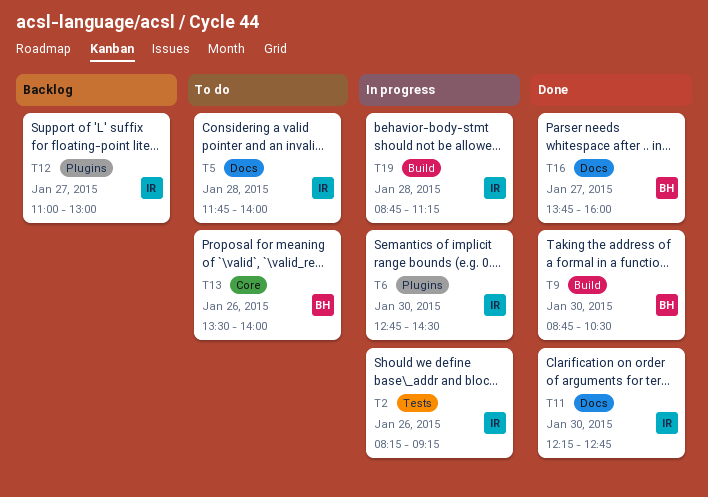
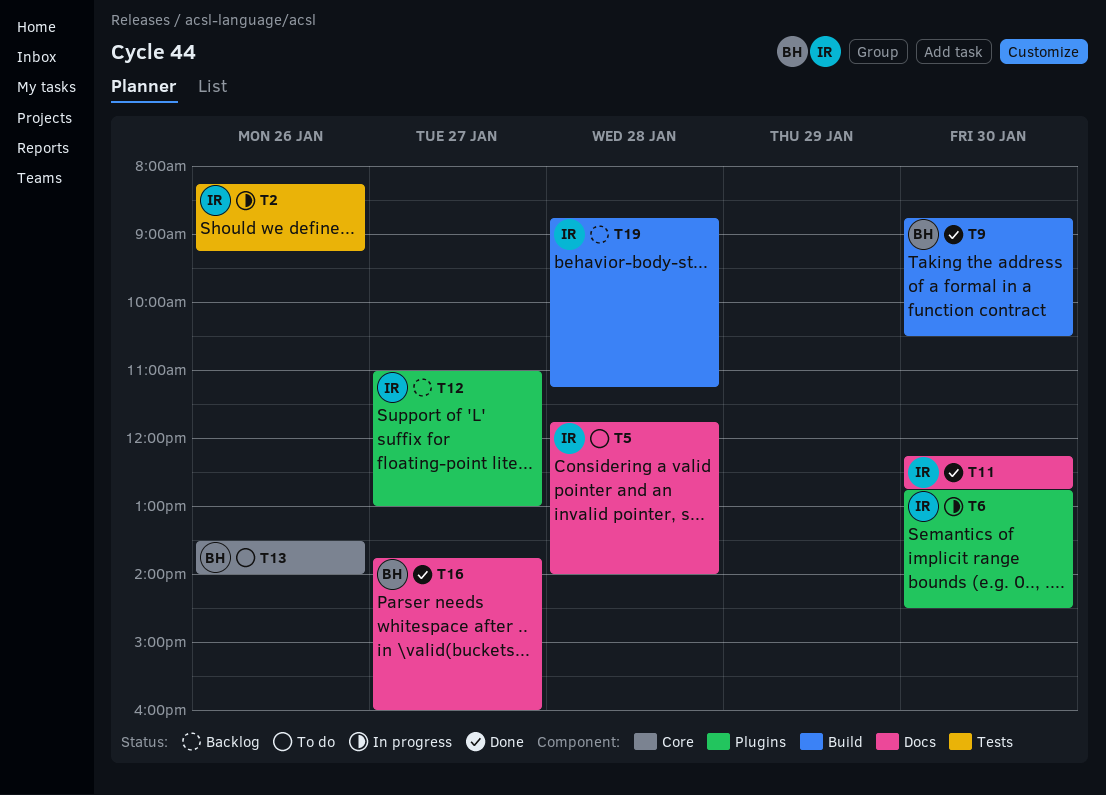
T19, status: In progress -> Backlog

